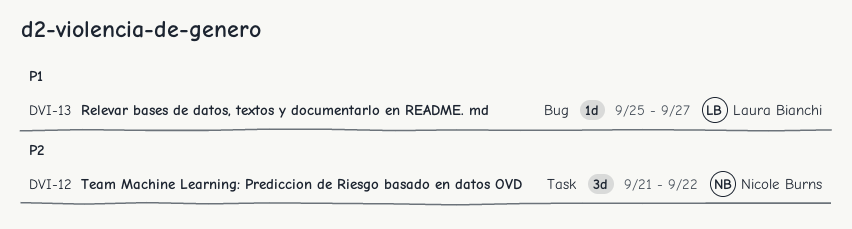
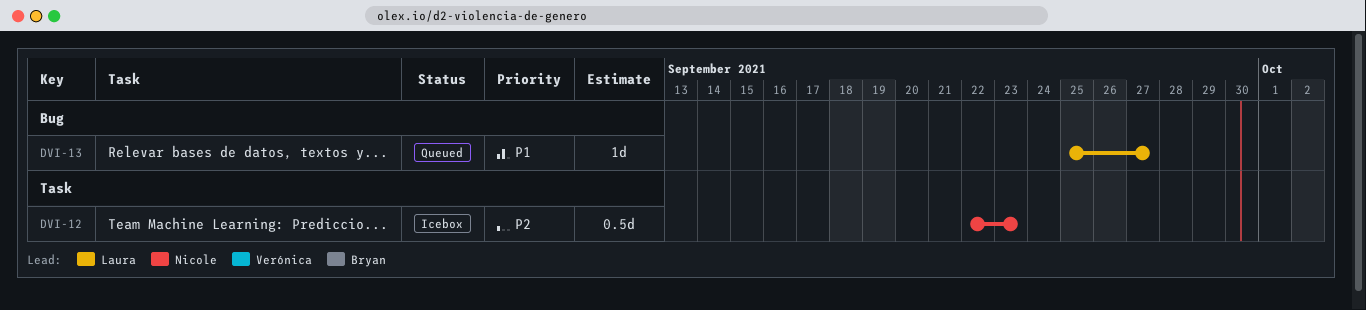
DVI-12, estimate: 3d -> 0.5d
DVI-12, start: Sep 21 -> Sep 22
DVI-12, due: Sep 22 -> Sep 23

